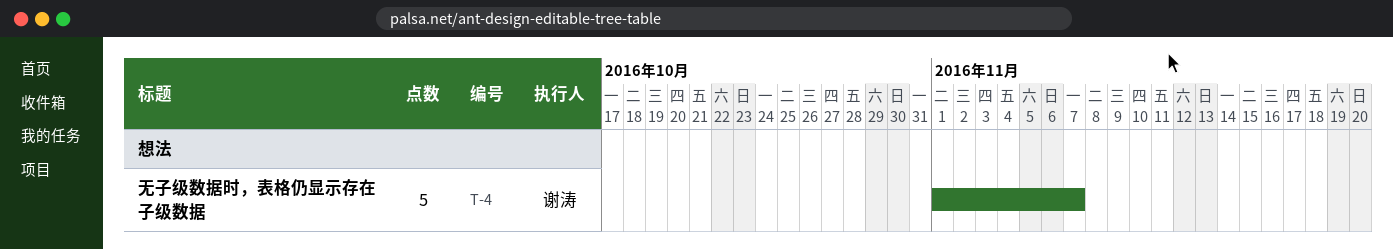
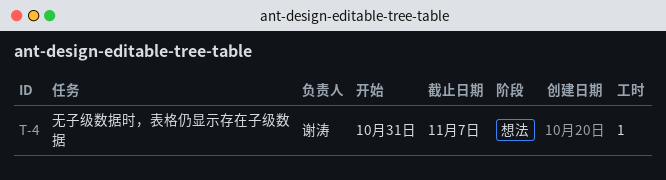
T-4, estimate: 5 -> 1
T-4, start: Nov 1 -> Oct 31

